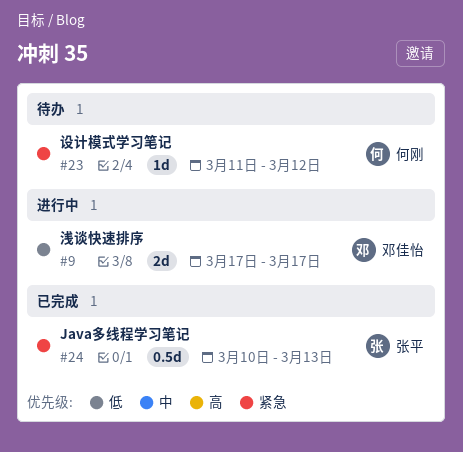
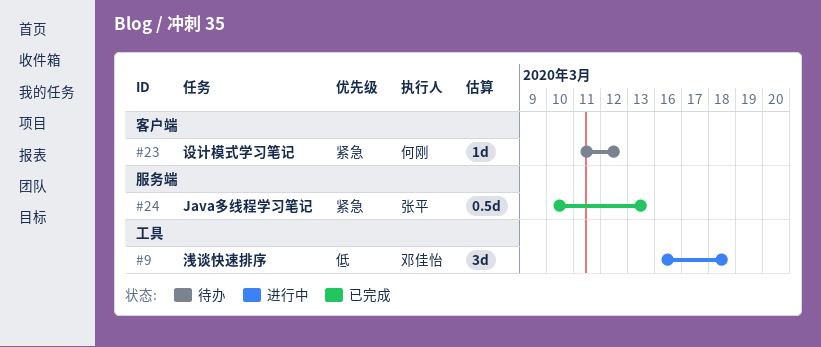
#9, estimate: 2d -> 3d
#9, start: Mar 17 -> Mar 16
#9, due: Mar 17 -> Mar 18

